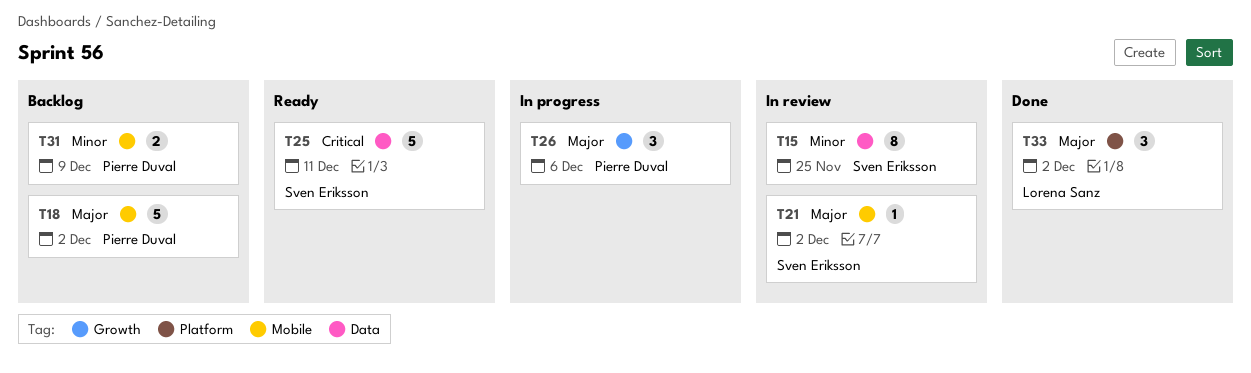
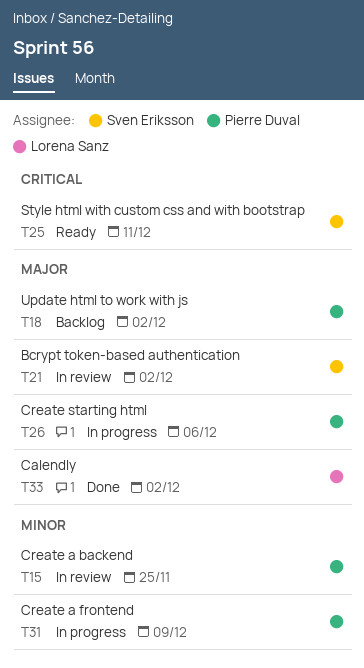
T15, owner: Sven Eriksson -> Pierre Duval
T31, status: Backlog -> In progress

